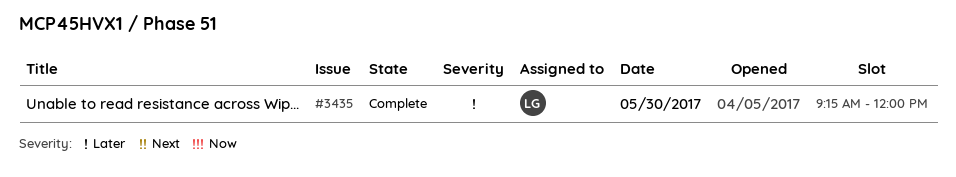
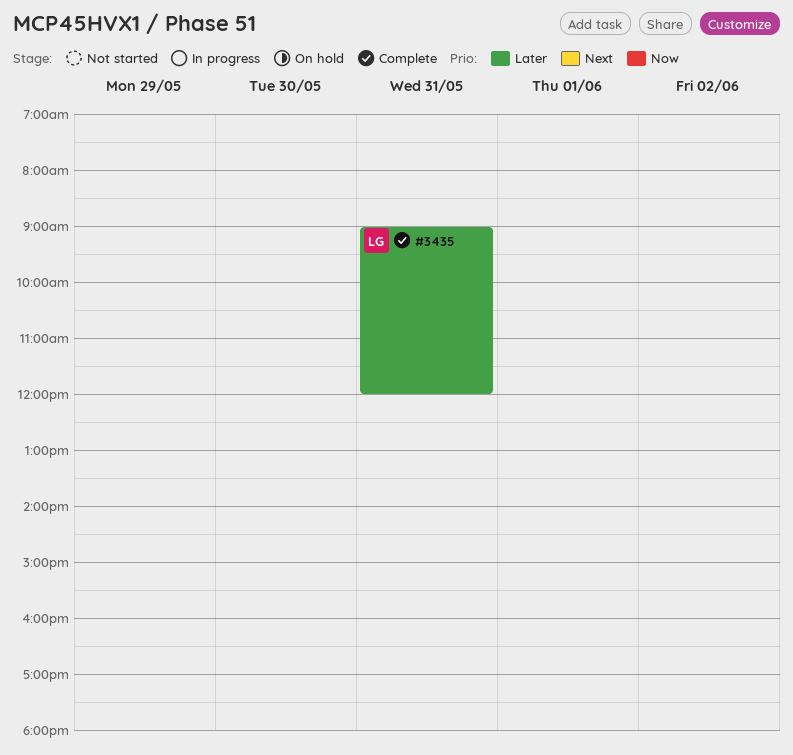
#3435, day: May 30 -> May 31
#3435, begins: 09:15 -> 09:00

